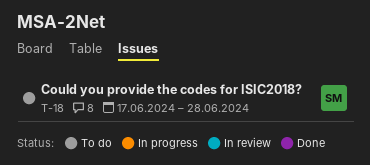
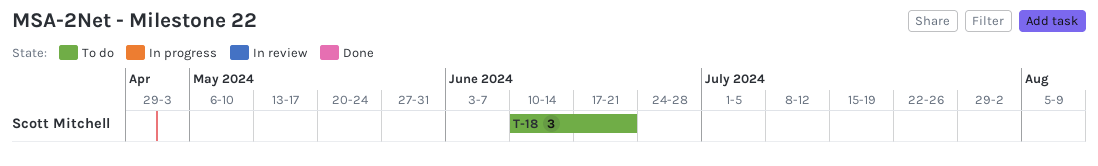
T-18, start: Jun 17 -> Jun 10
T-18, due: Jun 28 -> Jun 21

